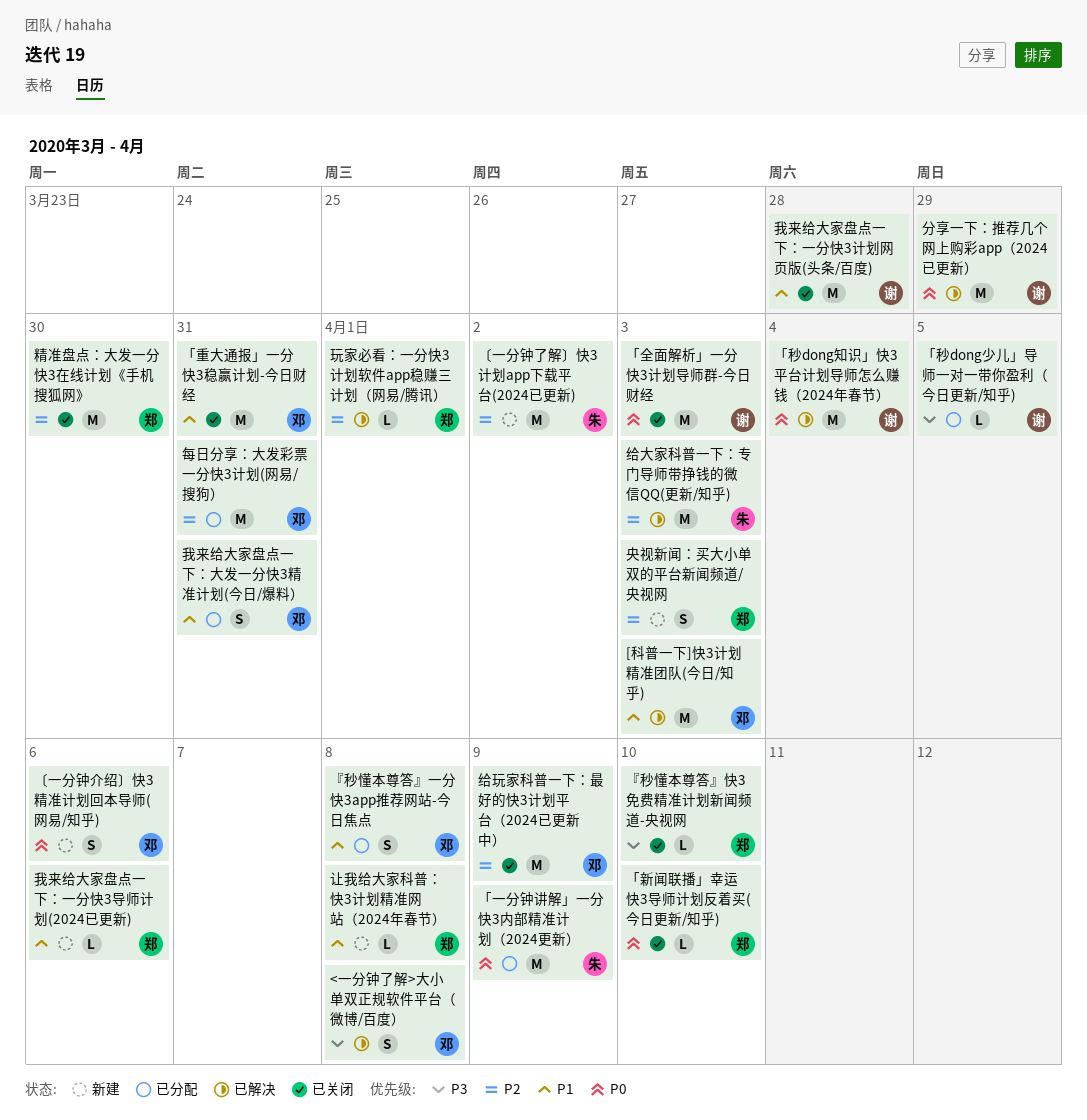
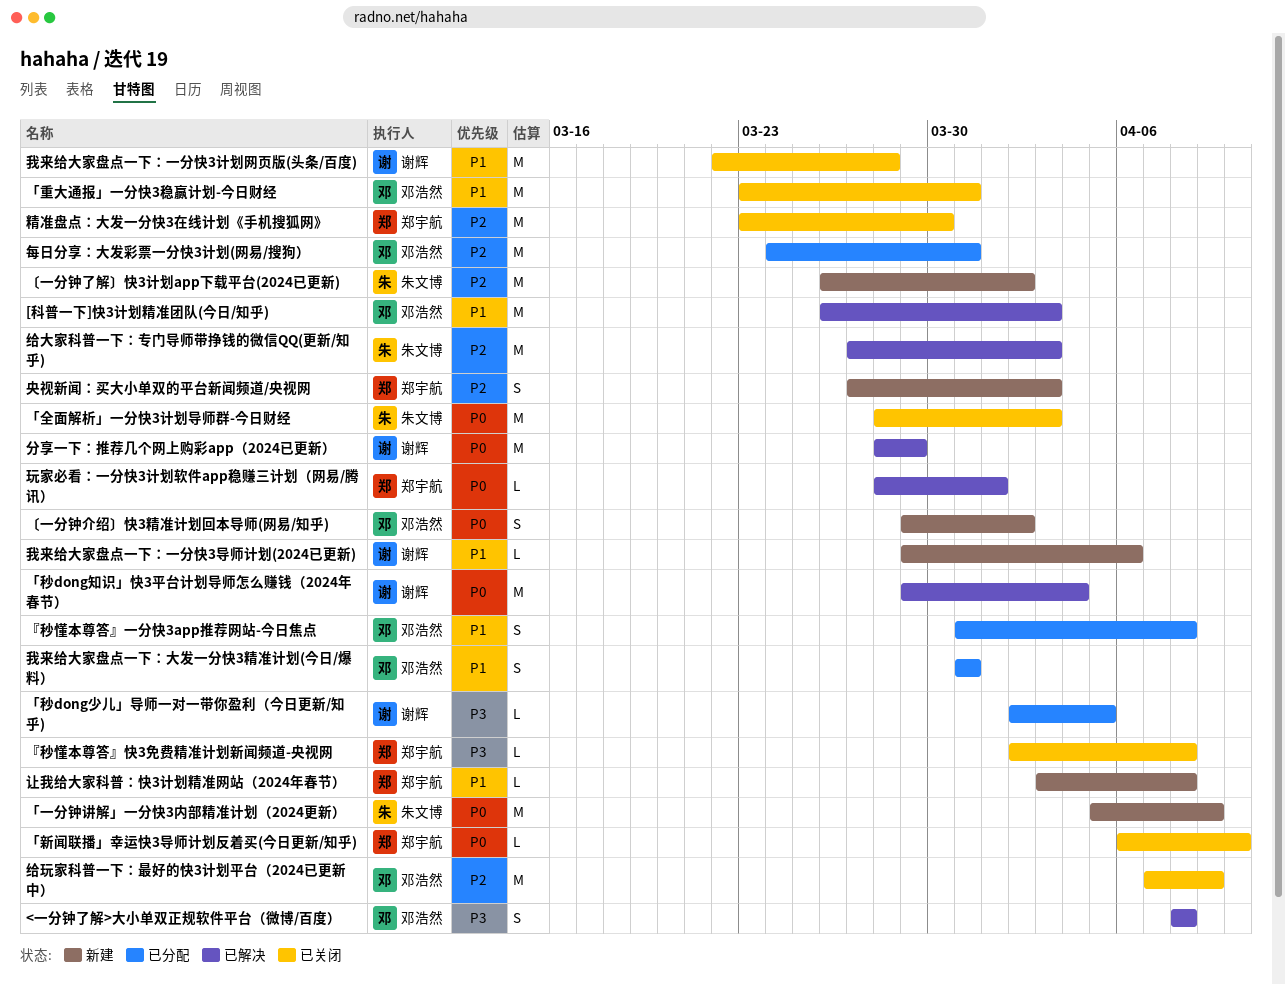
「一分钟讲解」一分快3内部精准计划（2024更新）, status: 已分配 -> 新建
「全面解析」一分快3计划导师群-今日财经, owner: 谢辉 -> 朱文博
『秒懂本尊答』快3免费精准计划新闻频道-央视网, due: Apr 10 -> Apr 8
〔一分钟介绍〕快3精准计划回本导师(网易/知乎), due: Apr 6 -> Apr 2
我来给大家盘点一下：一分快3导师计划(2024已更新), owner: 郑宇航 -> 谢辉
玩家必看：一分快3计划软件app稳赚三计划（网易/腾讯）, priority: P2 -> P0

